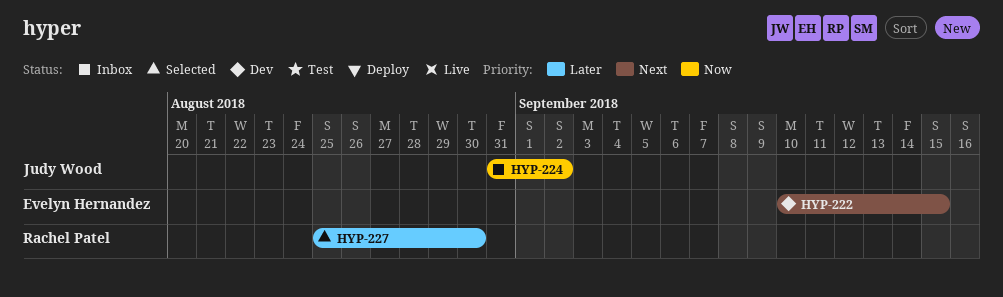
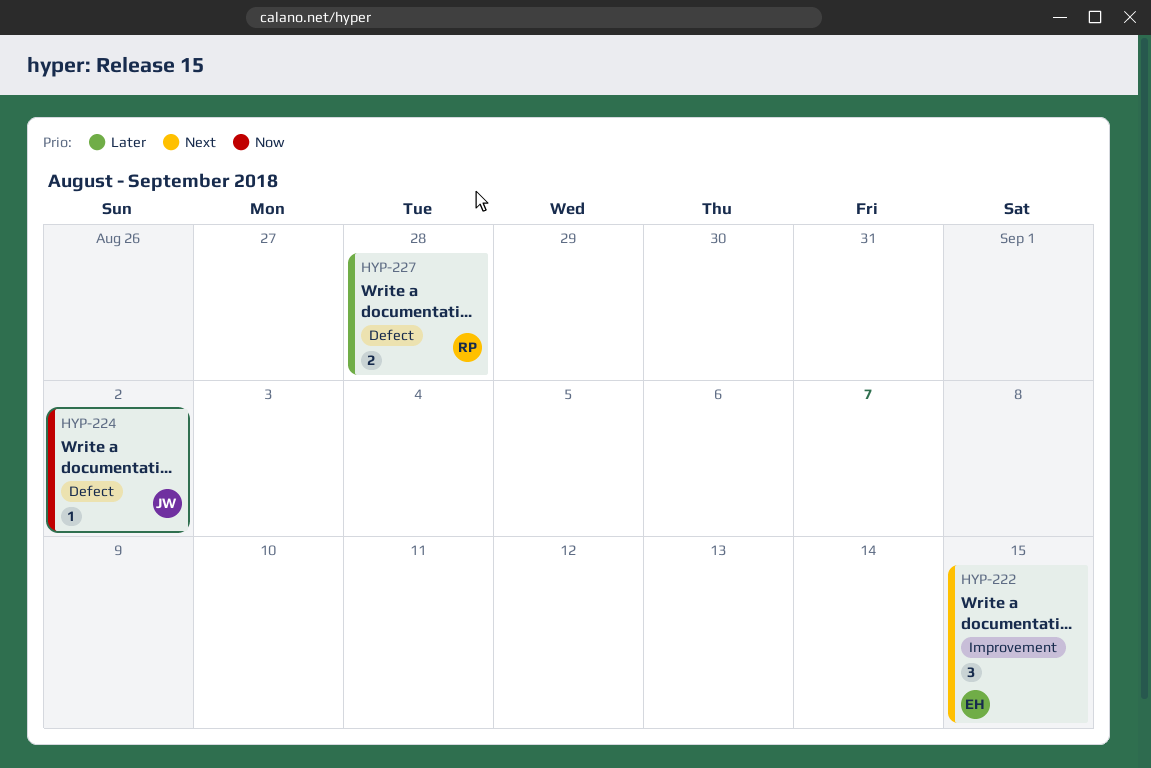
HYP-227, due: Aug 30 -> Aug 28

